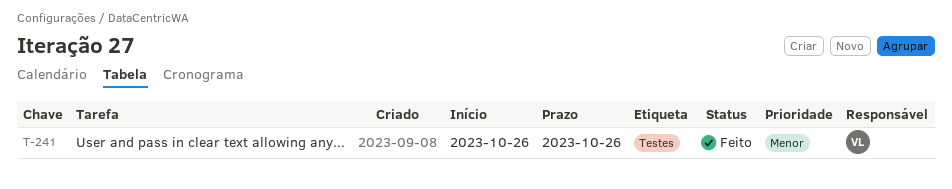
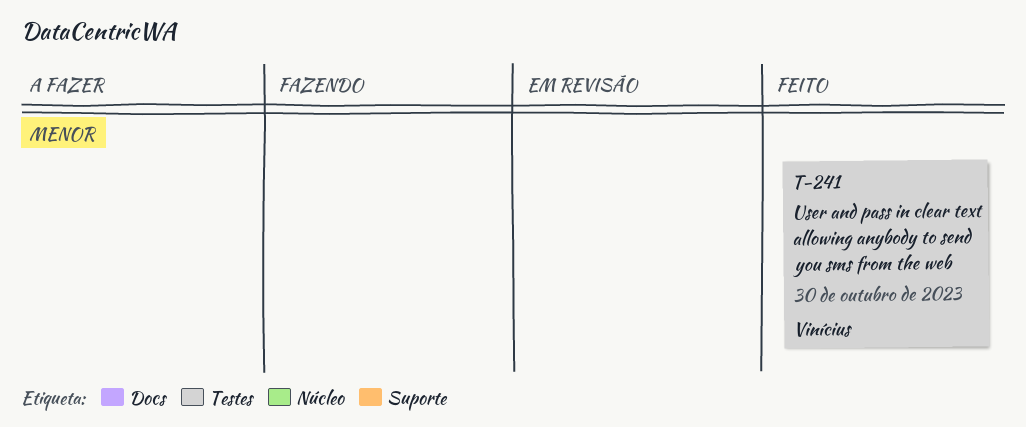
T-241, due: Oct 26 -> Oct 30

